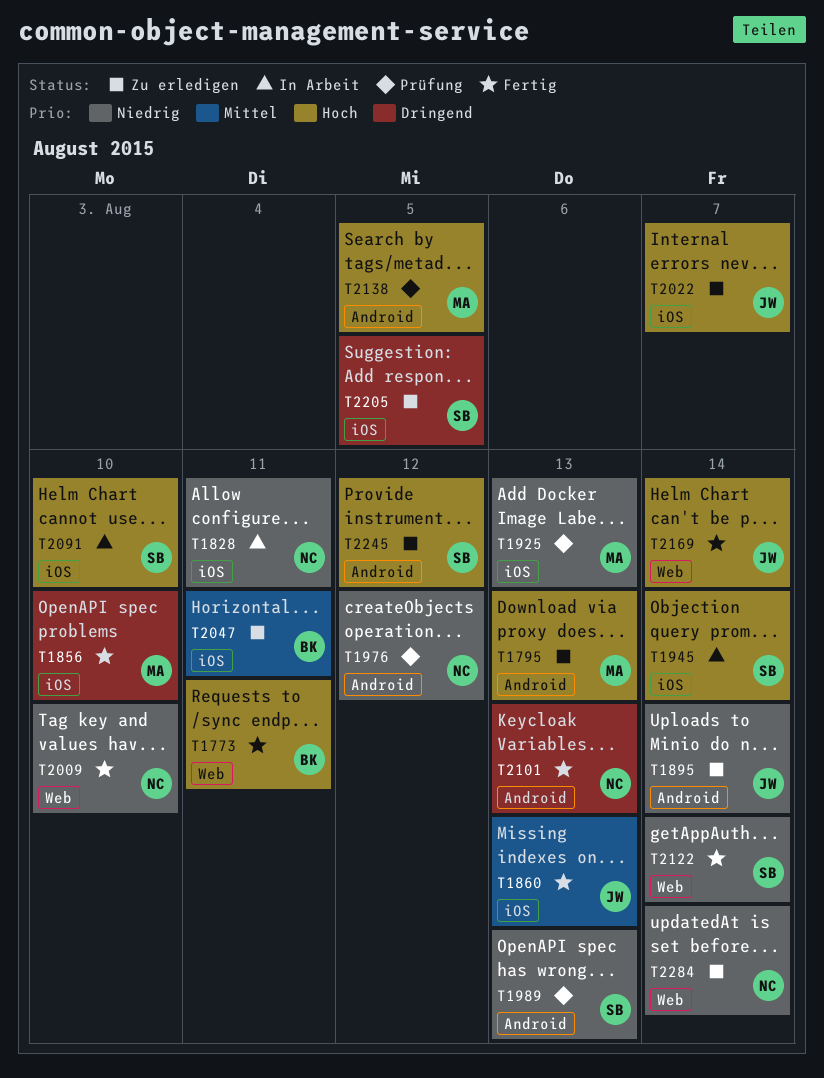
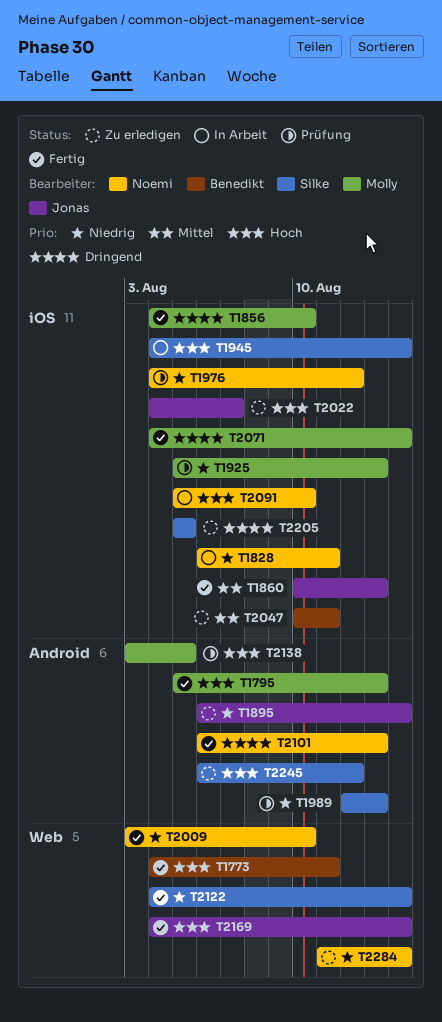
T1795, status: Zu erledigen -> Fertig
T1976, label: Android -> iOS
T2071: none -> present
T2091, owner: Silke -> Noemi

